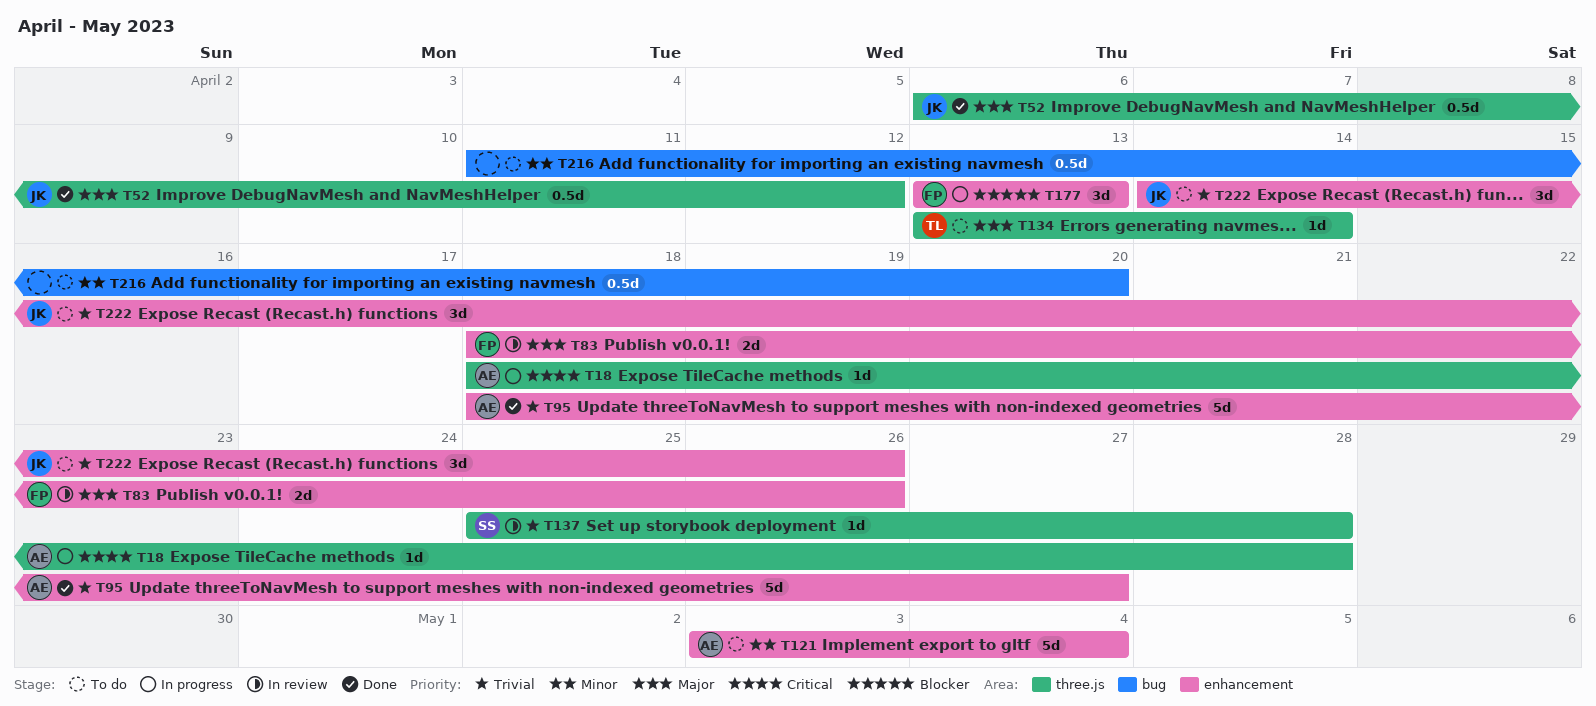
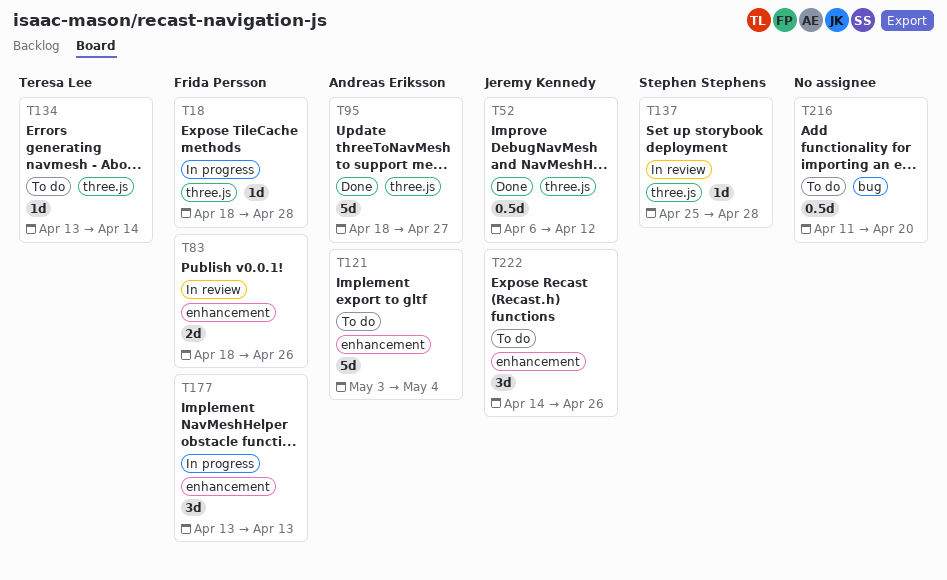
T18, owner: Andreas Eriksson -> Frida Persson
T95, label: enhancement -> three.js

